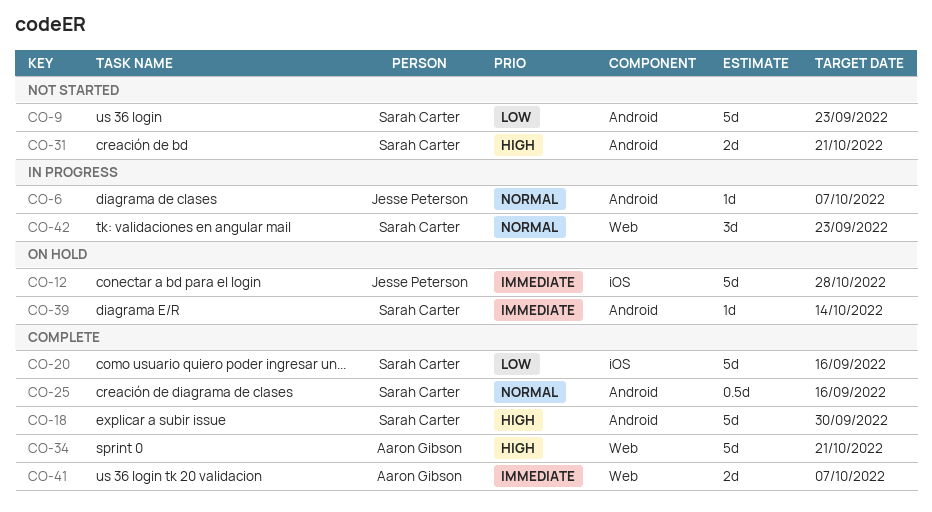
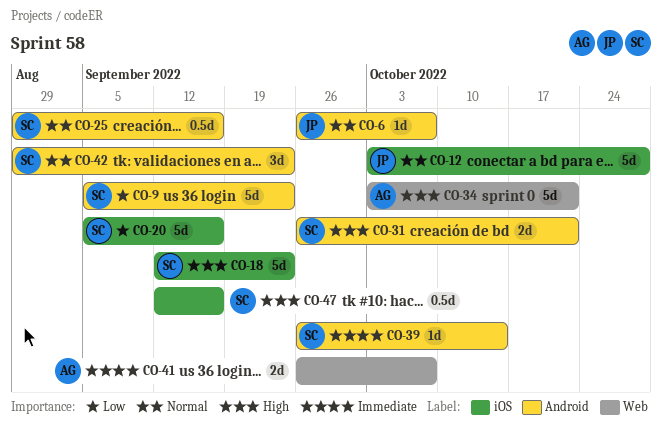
CO-12, priority: Immediate -> Normal
CO-18, label: Android -> iOS
CO-18, due: Sep 30 -> Sep 23
CO-42, label: Web -> Android
CO-47: none -> present

